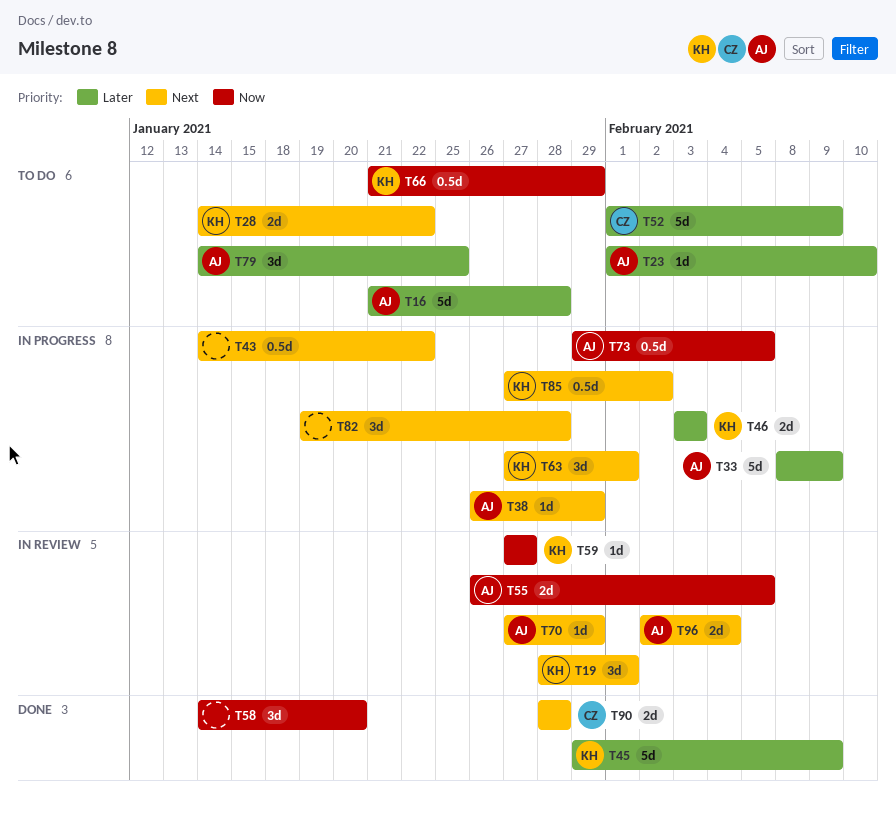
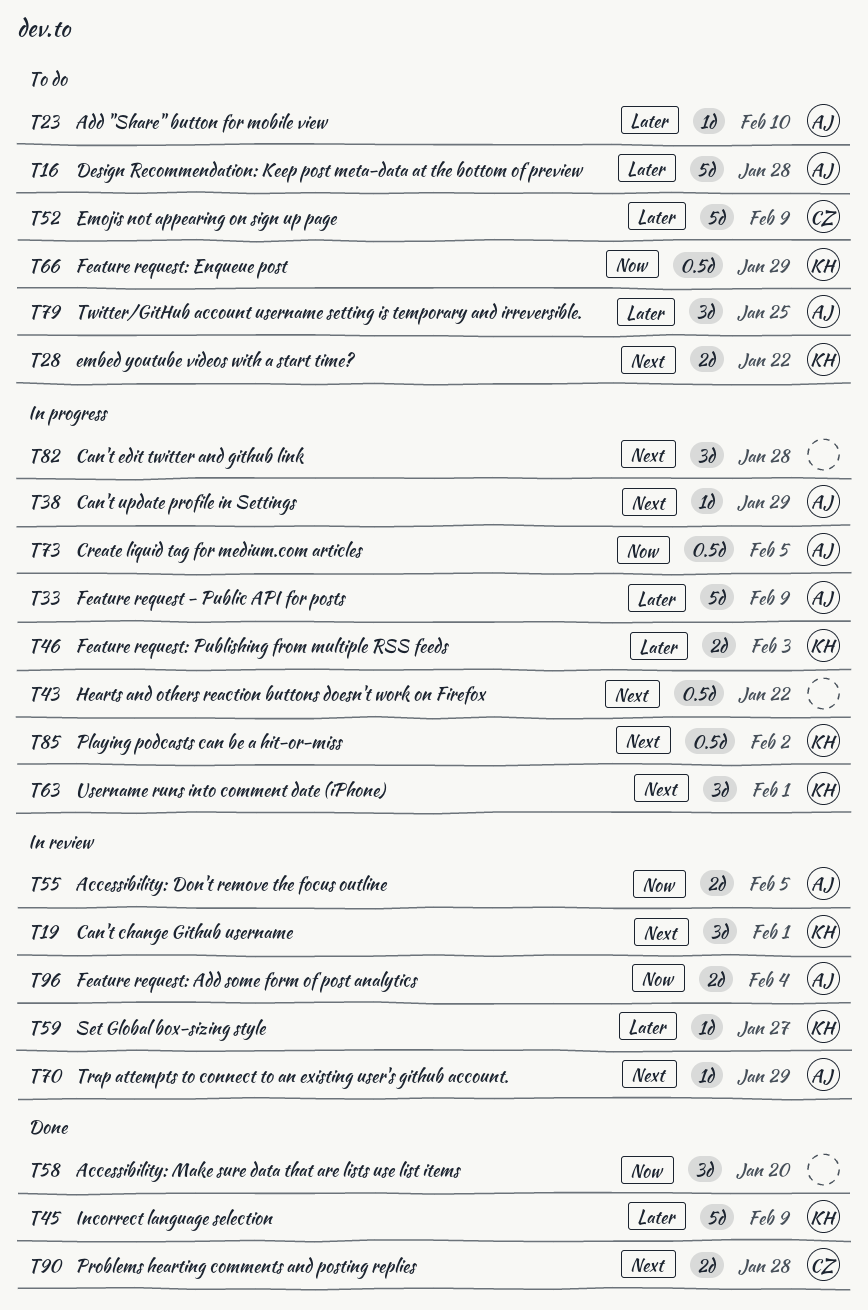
T59, priority: Now -> Later
T96, priority: Next -> Now

